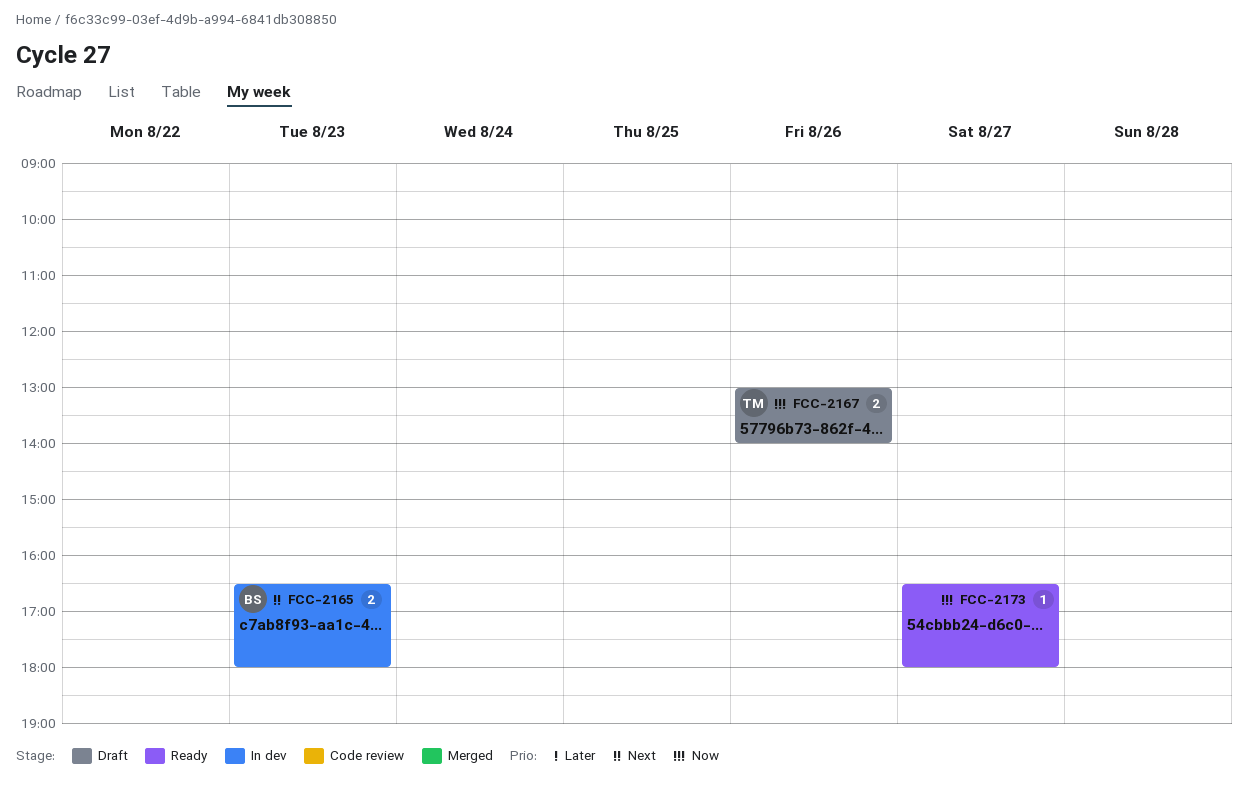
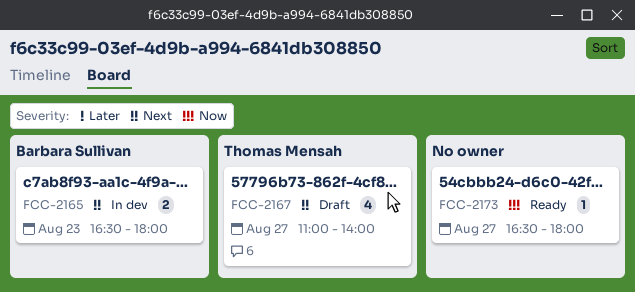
FCC-2167, priority: Now -> Next
FCC-2167, estimate: 2 -> 4
FCC-2167, day: Aug 26 -> Aug 27
FCC-2167, begins: 13:00 -> 11:00

